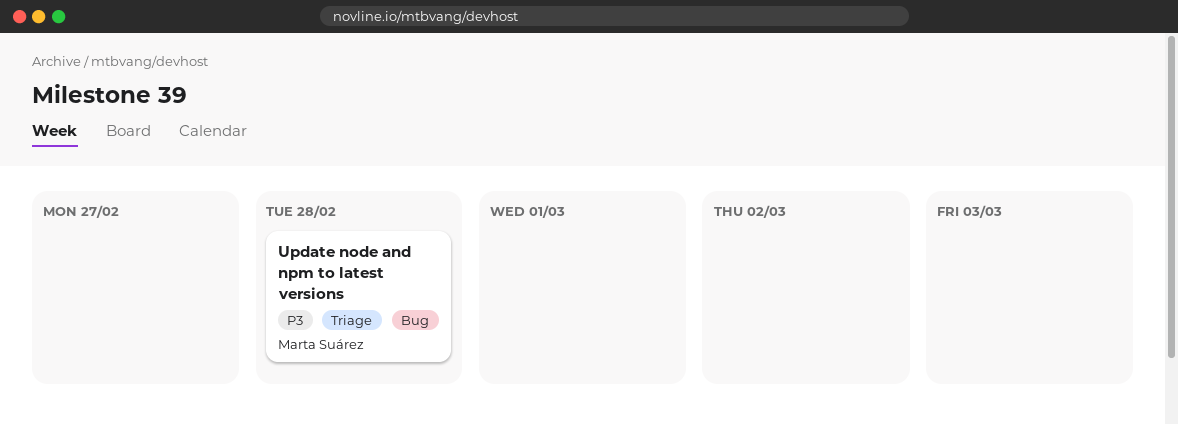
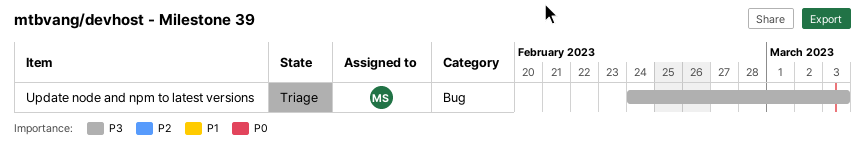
Update node and npm to latest versions, due: Feb 28 -> Mar 3

